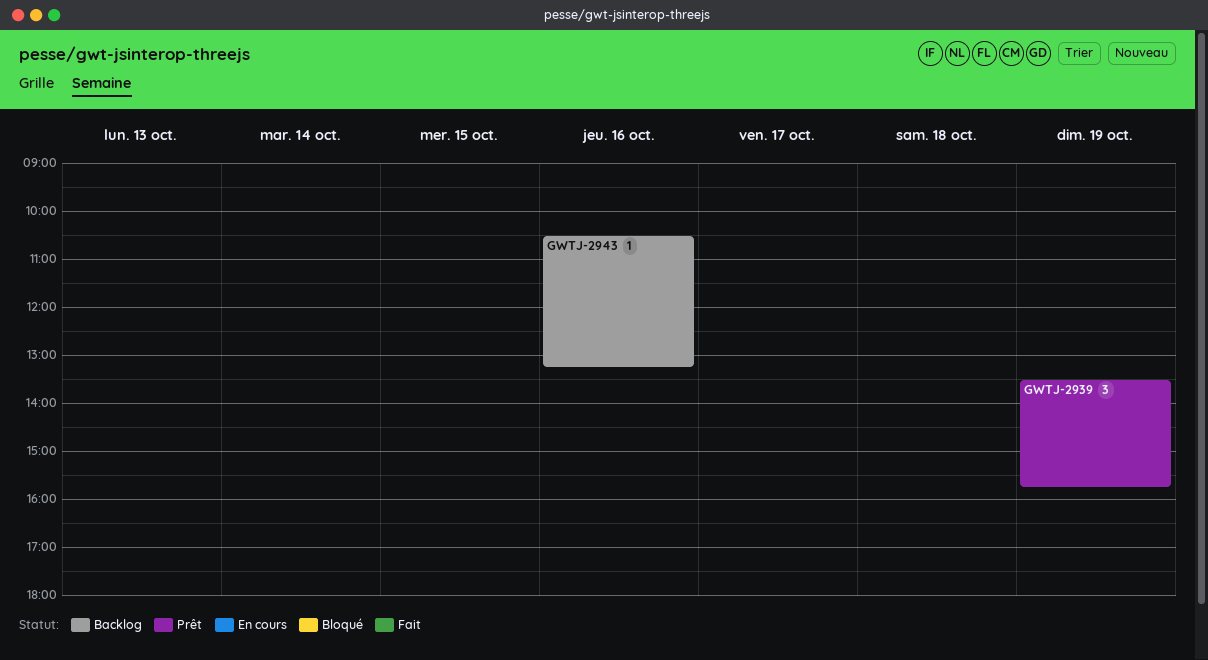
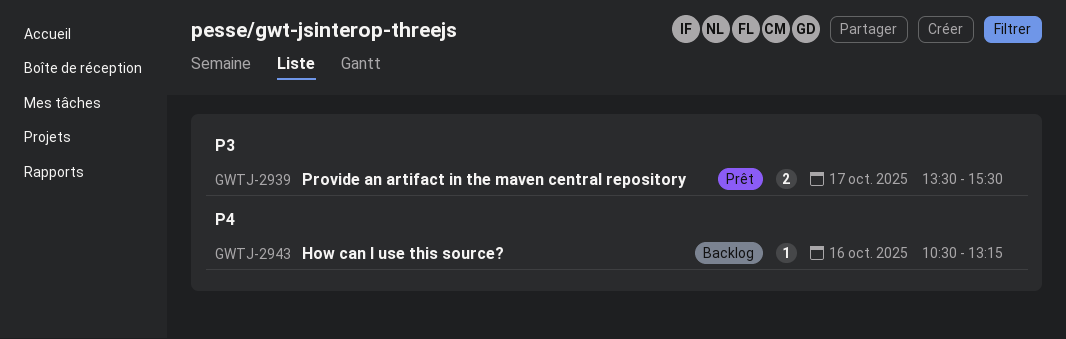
GWTJ-2939, estimate: 3 -> 2
GWTJ-2939, day: Oct 19 -> Oct 17
GWTJ-2939, ends: 15:45 -> 15:30

